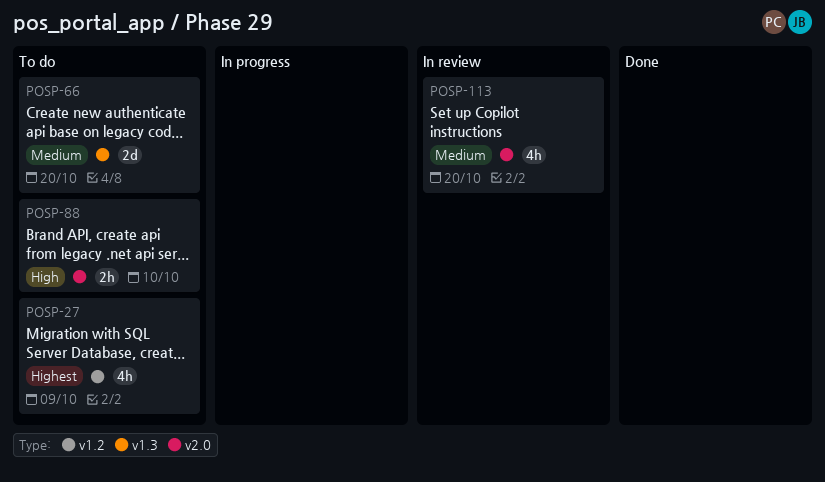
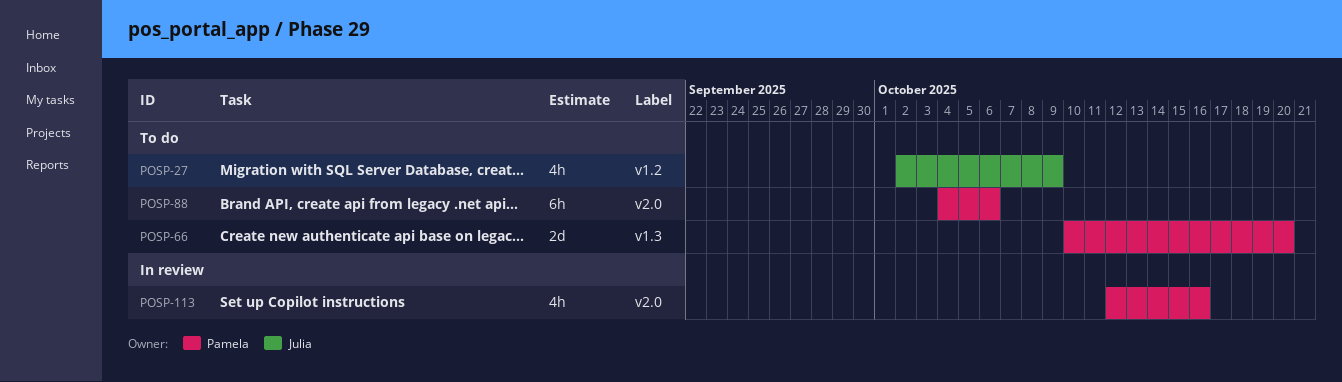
POSP-88, estimate: 2h -> 6h
POSP-88, due: Oct 10 -> Oct 6
POSP-113, due: Oct 20 -> Oct 16

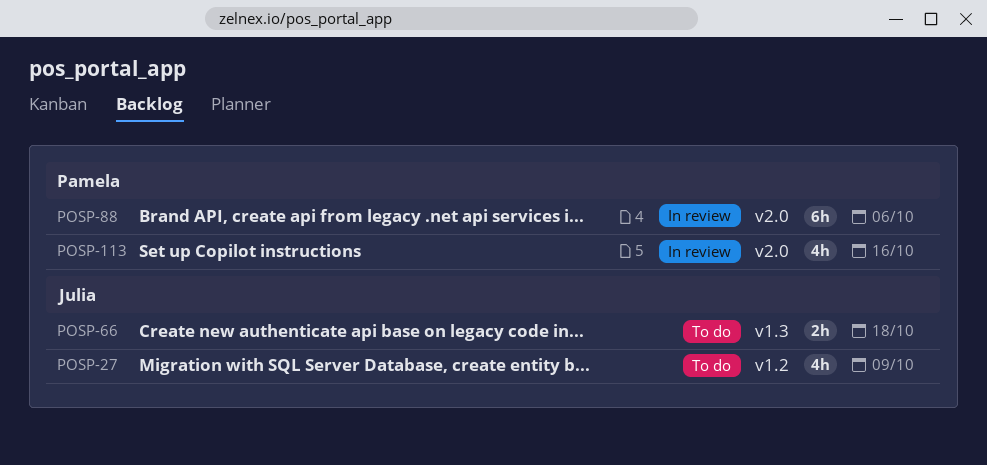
POSP-66, owner: Pamela -> Julia
POSP-66, estimate: 2d -> 2h
POSP-66, due: Oct 20 -> Oct 18
POSP-88, status: To do -> In review

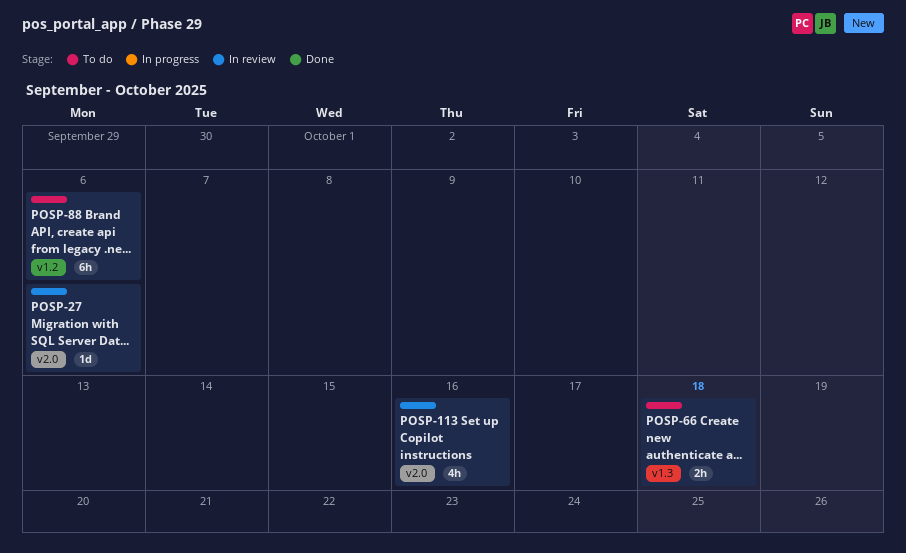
POSP-27, status: To do -> In review
POSP-27, label: v1.2 -> v2.0
POSP-27, estimate: 4h -> 1d
POSP-27, due: Oct 9 -> Oct 6
POSP-88, status: In review -> To do
POSP-88, label: v2.0 -> v1.2

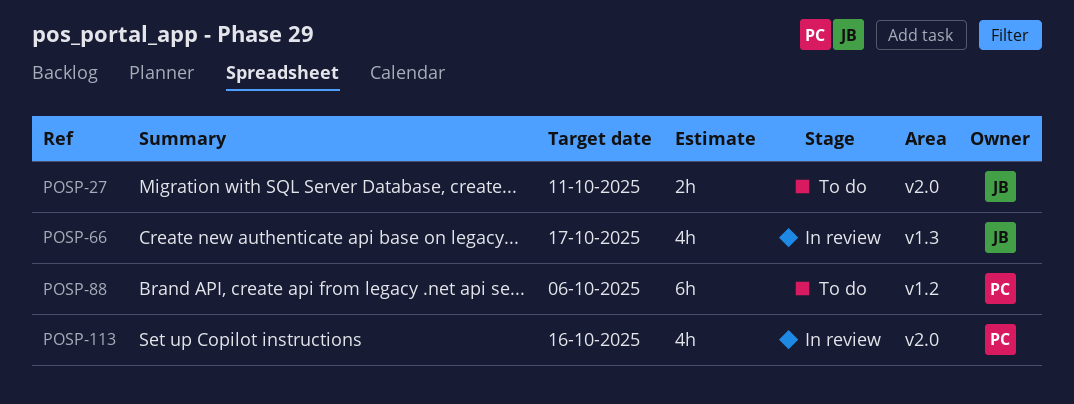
POSP-27, status: In review -> To do
POSP-27, estimate: 1d -> 2h
POSP-27, due: Oct 6 -> Oct 11
POSP-66, status: To do -> In review
POSP-66, estimate: 2h -> 4h
POSP-66, due: Oct 18 -> Oct 17

